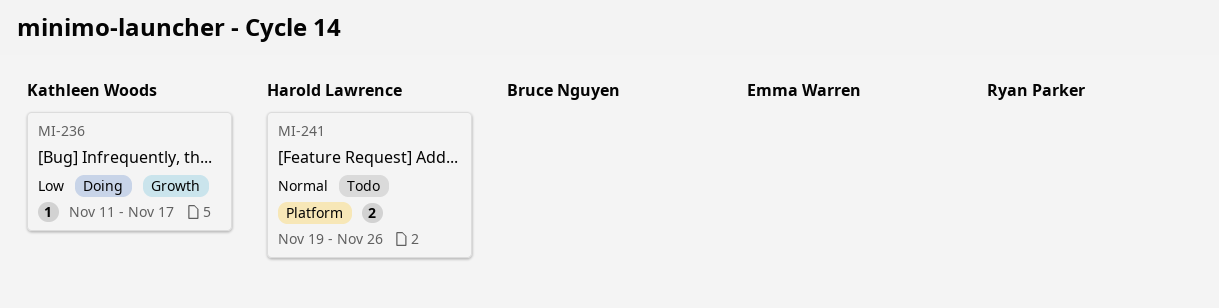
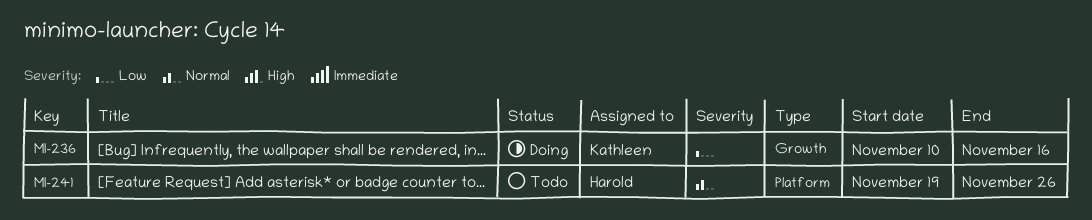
MI-236, start: Nov 11 -> Nov 10
MI-236, due: Nov 17 -> Nov 16

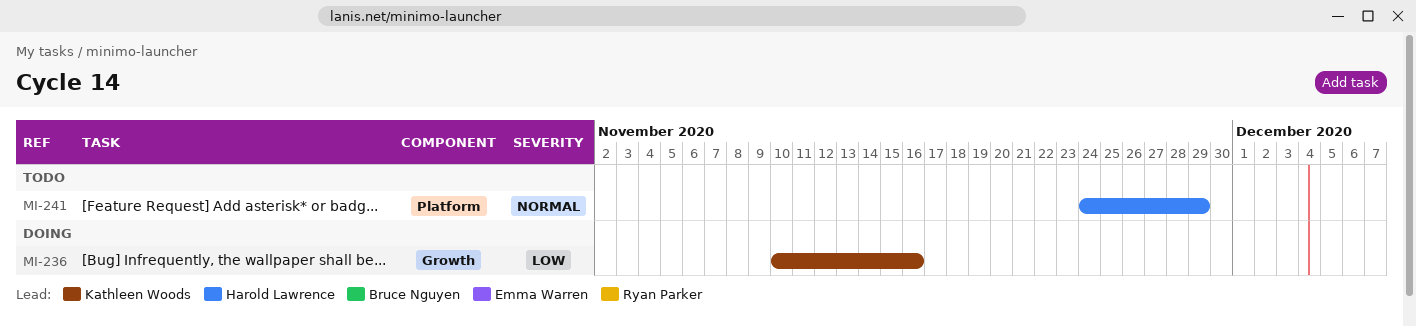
MI-241, start: Nov 19 -> Nov 24
MI-241, due: Nov 26 -> Nov 29

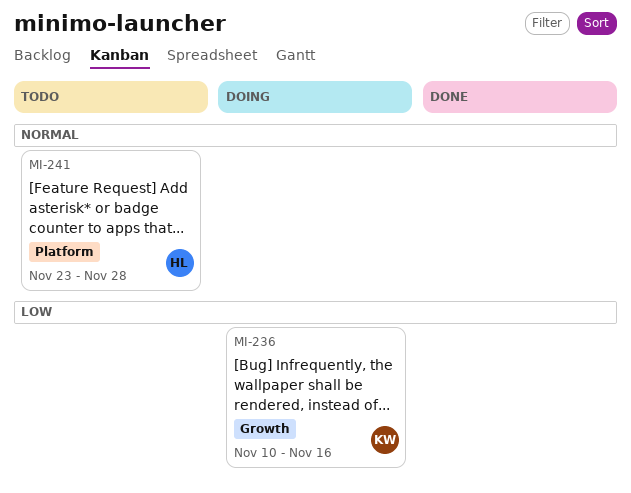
MI-241, start: Nov 24 -> Nov 23
MI-241, due: Nov 29 -> Nov 28

